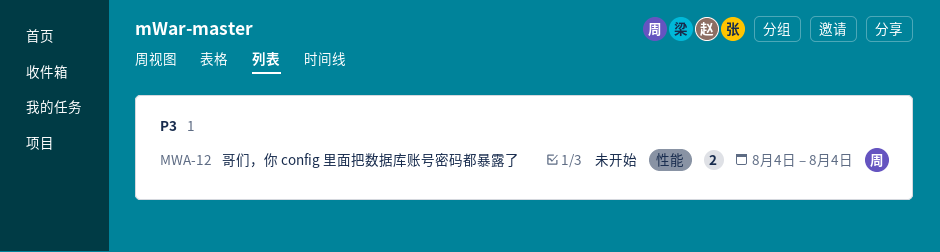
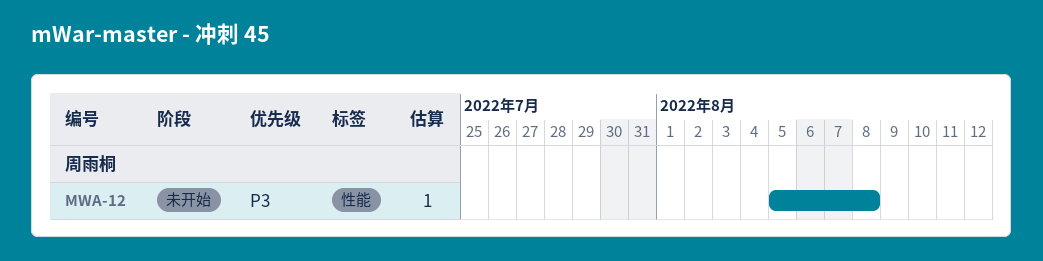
MWA-12, estimate: 2 -> 1
MWA-12, start: Aug 4 -> Aug 5
MWA-12, due: Aug 4 -> Aug 8

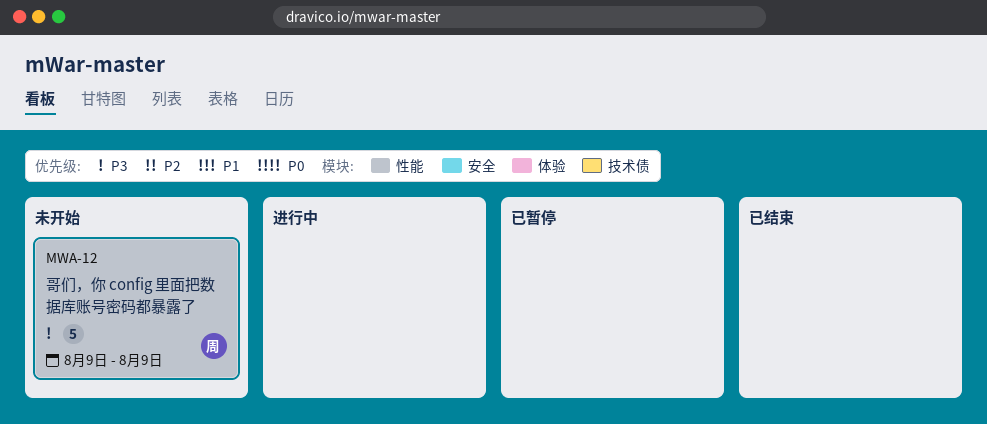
MWA-12, estimate: 1 -> 5
MWA-12, start: Aug 5 -> Aug 9
MWA-12, due: Aug 8 -> Aug 9

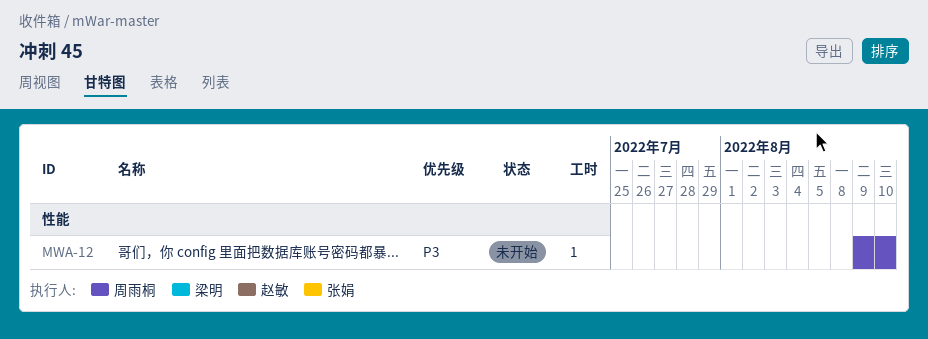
MWA-12, estimate: 5 -> 1
MWA-12, due: Aug 9 -> Aug 10

